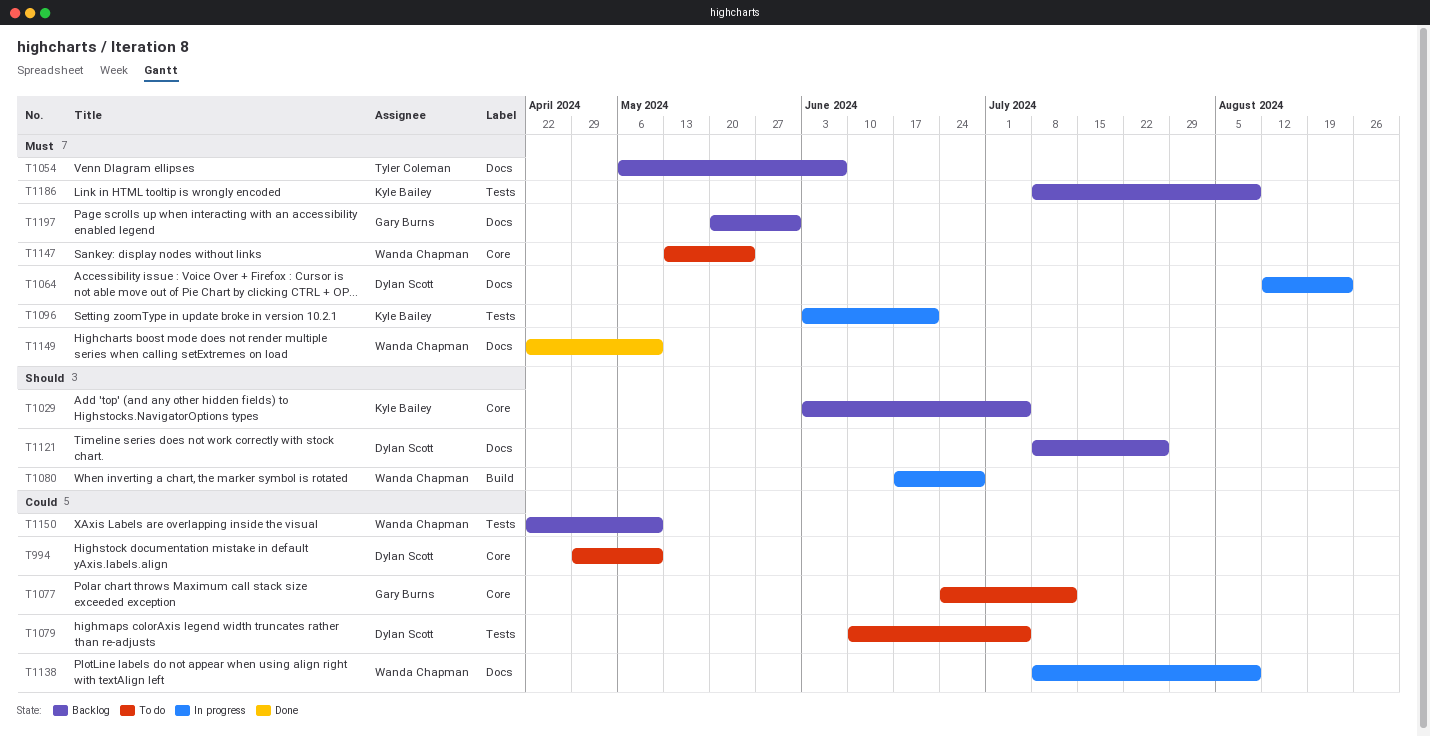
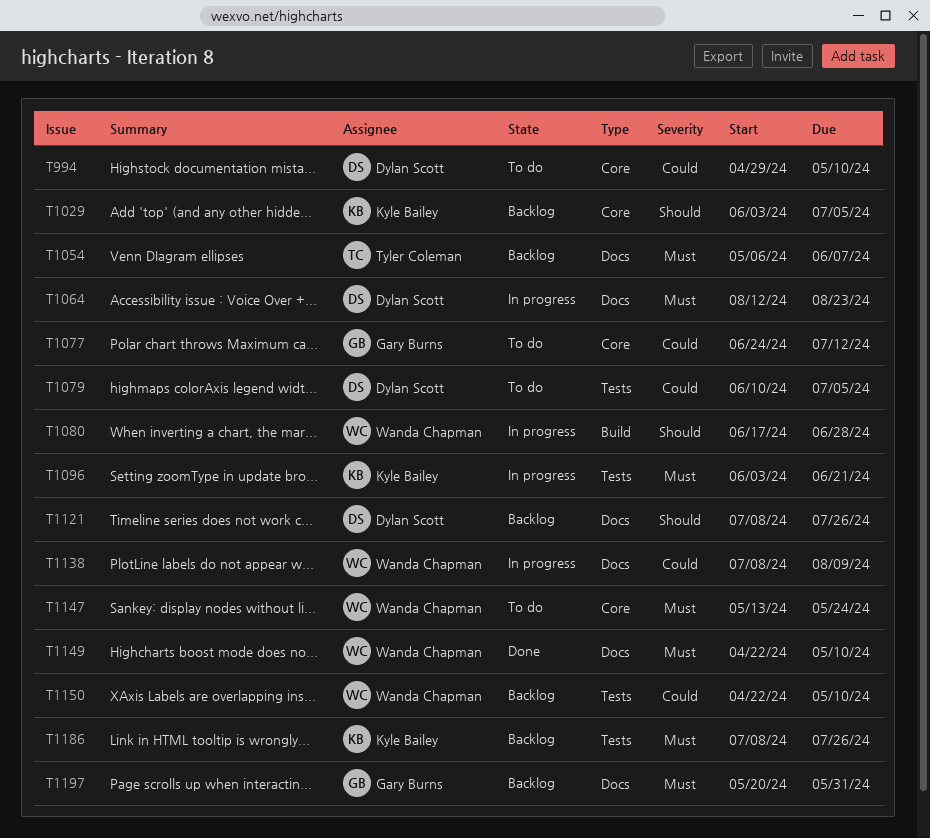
T1186, due: Aug 9 -> Jul 26

